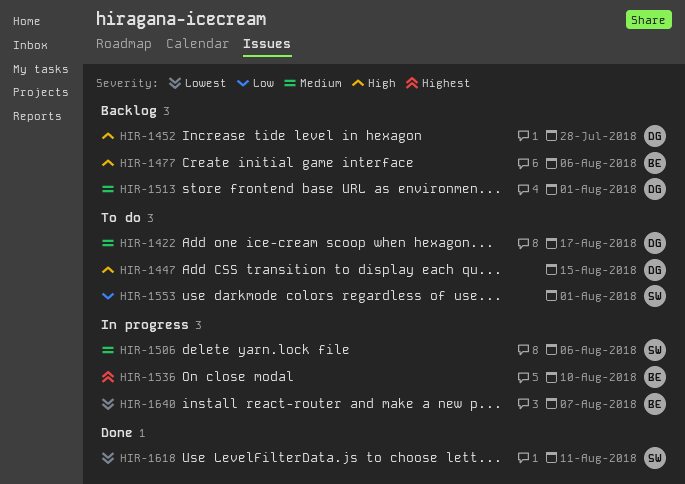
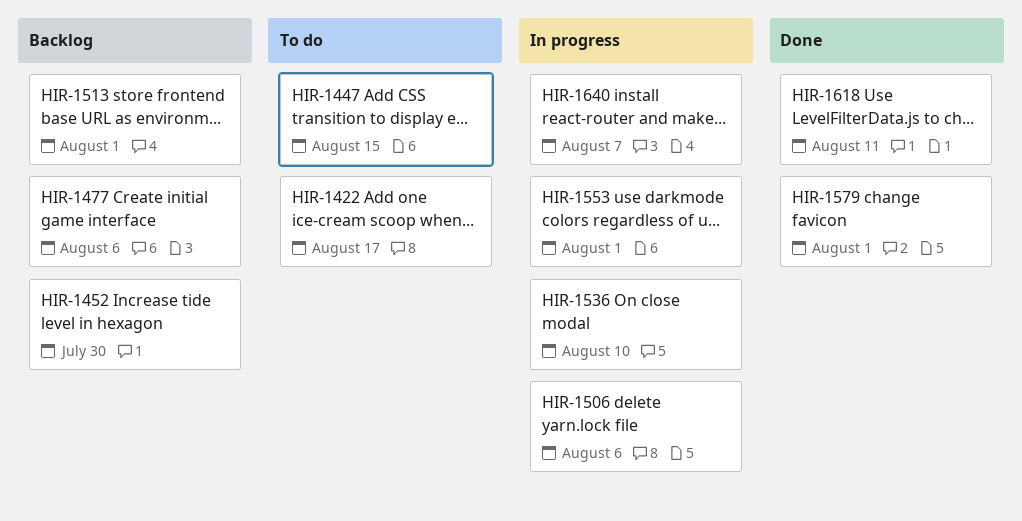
HIR-1452, due: Jul 28 -> Jul 30
HIR-1553, status: To do -> In progress
HIR-1579: none -> present

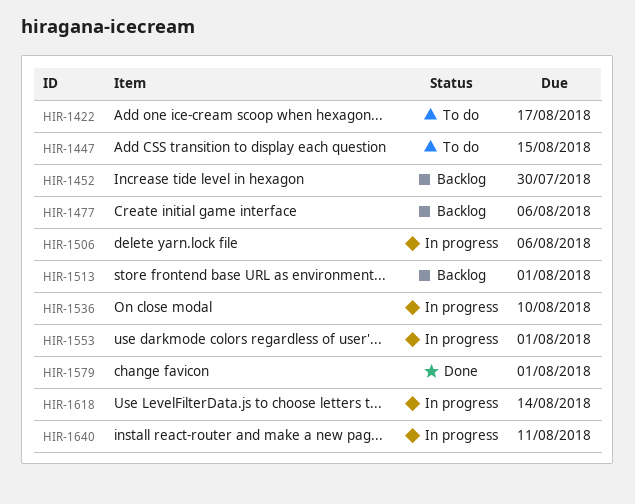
HIR-1618, status: Done -> In progress
HIR-1618, due: Aug 11 -> Aug 14
HIR-1640, due: Aug 7 -> Aug 11

